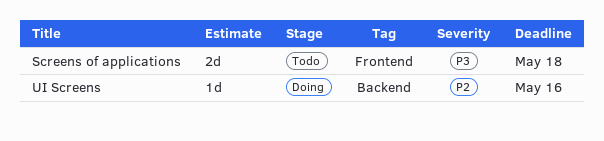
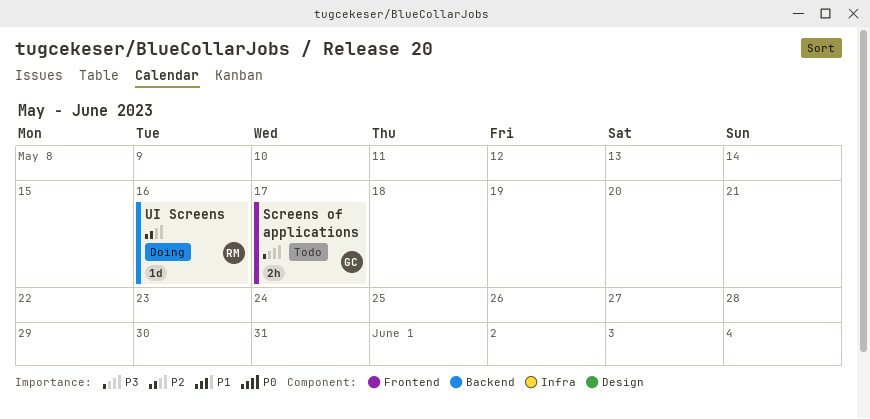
Screens of applications, estimate: 2d -> 2h
Screens of applications, due: May 18 -> May 17

